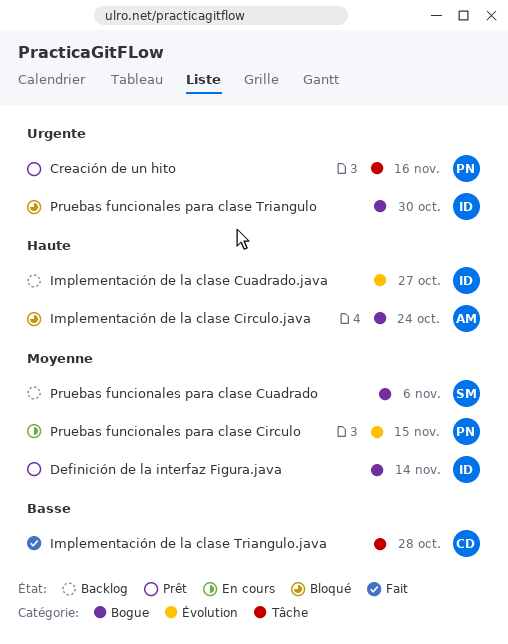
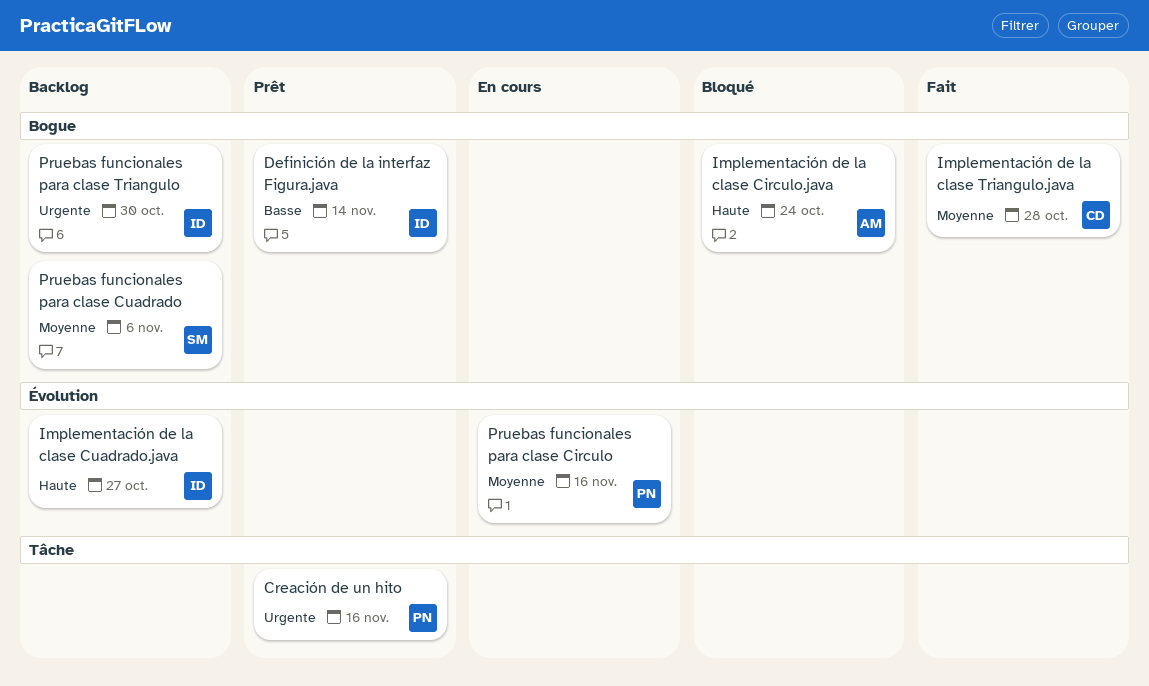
Definición de la interfaz Figura.java, priority: Moyenne -> Basse
Implementación de la clase Triangulo.java, priority: Basse -> Moyenne
Implementación de la clase Triangulo.java, label: Tâche -> Bogue
Pruebas funcionales para clase Circulo, due: Nov 15 -> Nov 16
Pruebas funcionales para clase Triangulo, status: Bloqué -> Backlog

